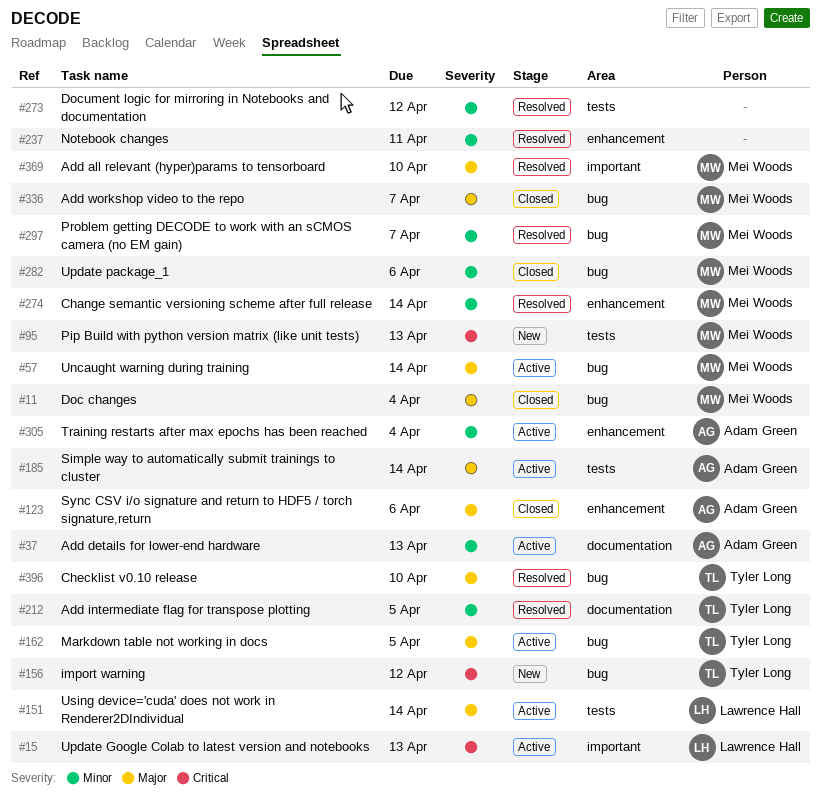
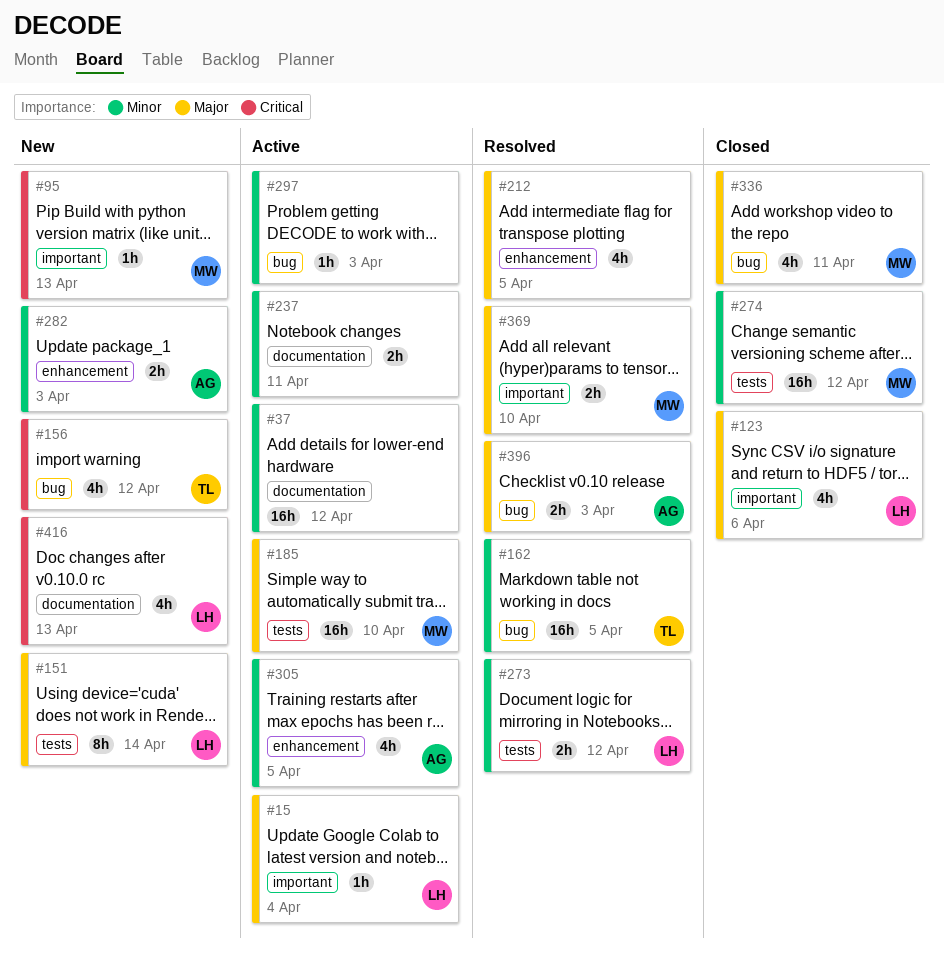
#11: present -> none
#15, priority: Critical -> Major
#15, due: Apr 13 -> Apr 4
#37, owner: Adam Green -> none
#37, due: Apr 13 -> Apr 12
#57: present -> none
#95, label: tests -> important
#123, owner: Adam Green -> Lawrence Hall
#123, label: enhancement -> important
#151, status: Active -> New
#162, status: Active -> Resolved
#162, priority: Major -> Minor
#185, owner: Adam Green -> Mei Woods
#185, due: Apr 14 -> Apr 10
#212, owner: Tyler Long -> none
#212, priority: Minor -> Major
#212, label: documentation -> enhancement
#237, status: Resolved -> Active
#237, label: enhancement -> documentation
#273, owner: none -> Lawrence Hall
#274, status: Resolved -> Closed
#274, label: enhancement -> tests
#274, due: Apr 14 -> Apr 12
#282, status: Closed -> New
#282, owner: Mei Woods -> Adam Green
#282, label: bug -> enhancement
#282, due: Apr 6 -> Apr 3
#297, status: Resolved -> Active
#297, owner: Mei Woods -> none
#297, due: Apr 7 -> Apr 3
#305, due: Apr 4 -> Apr 5
#336, due: Apr 7 -> Apr 11
#396, owner: Tyler Long -> Adam Green
#396, due: Apr 10 -> Apr 3
#416: none -> present

